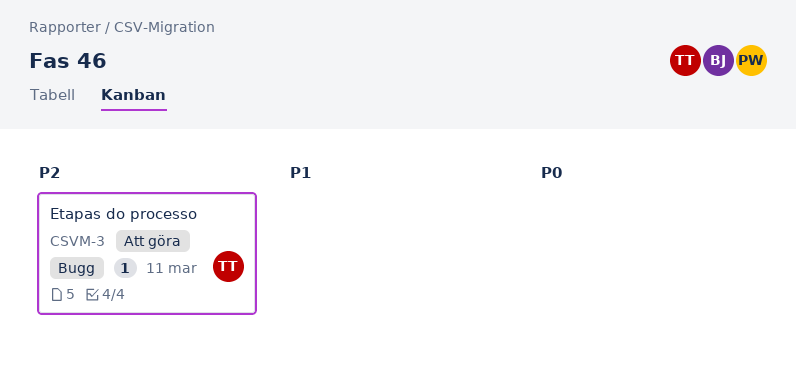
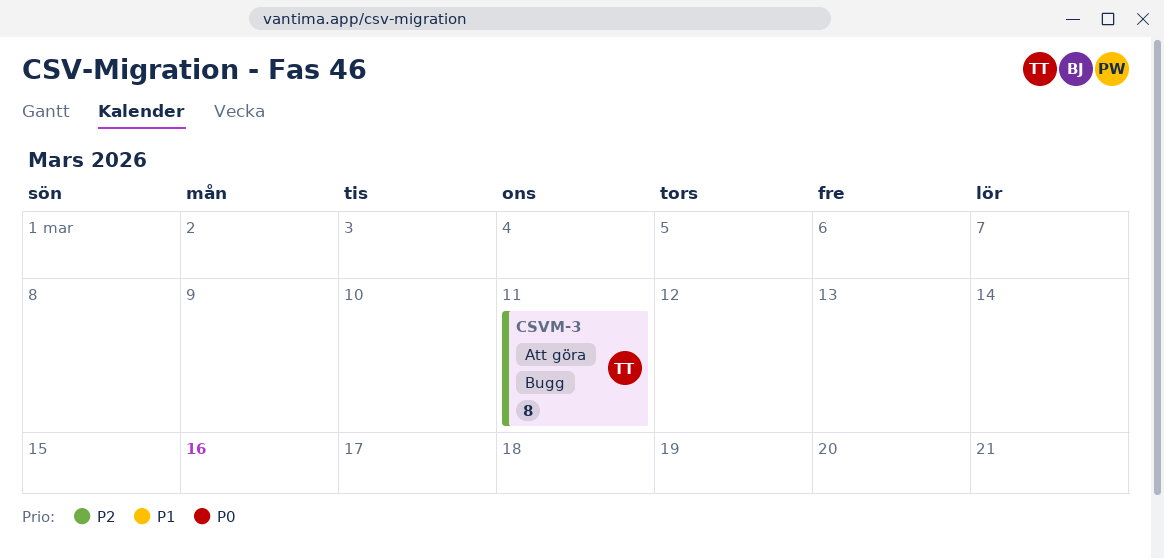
CSVM-3, estimate: 1 -> 8

